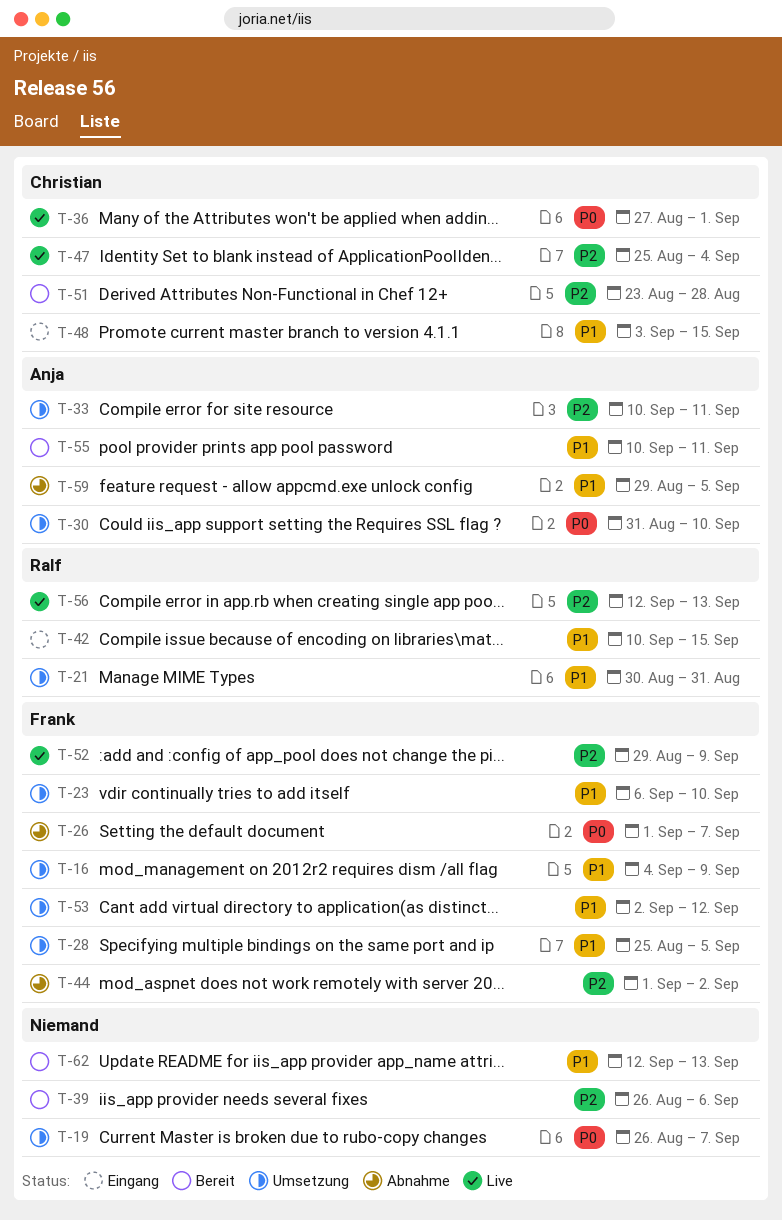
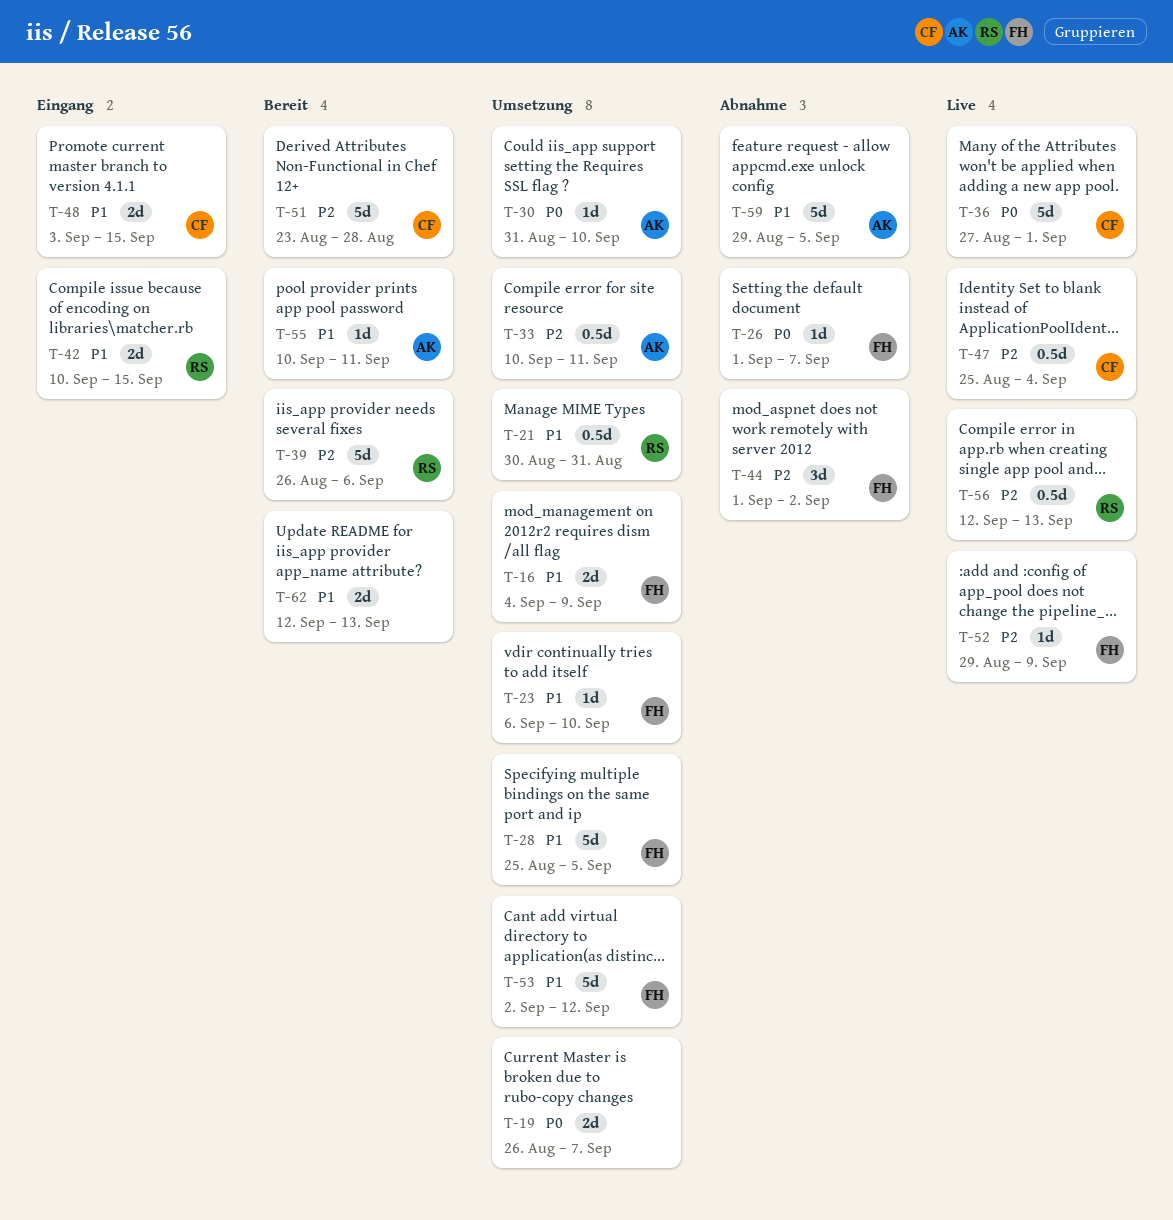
T-39, owner: none -> Ralf

